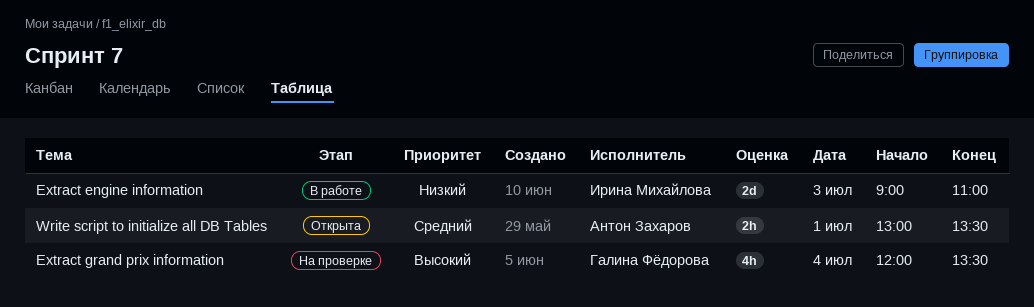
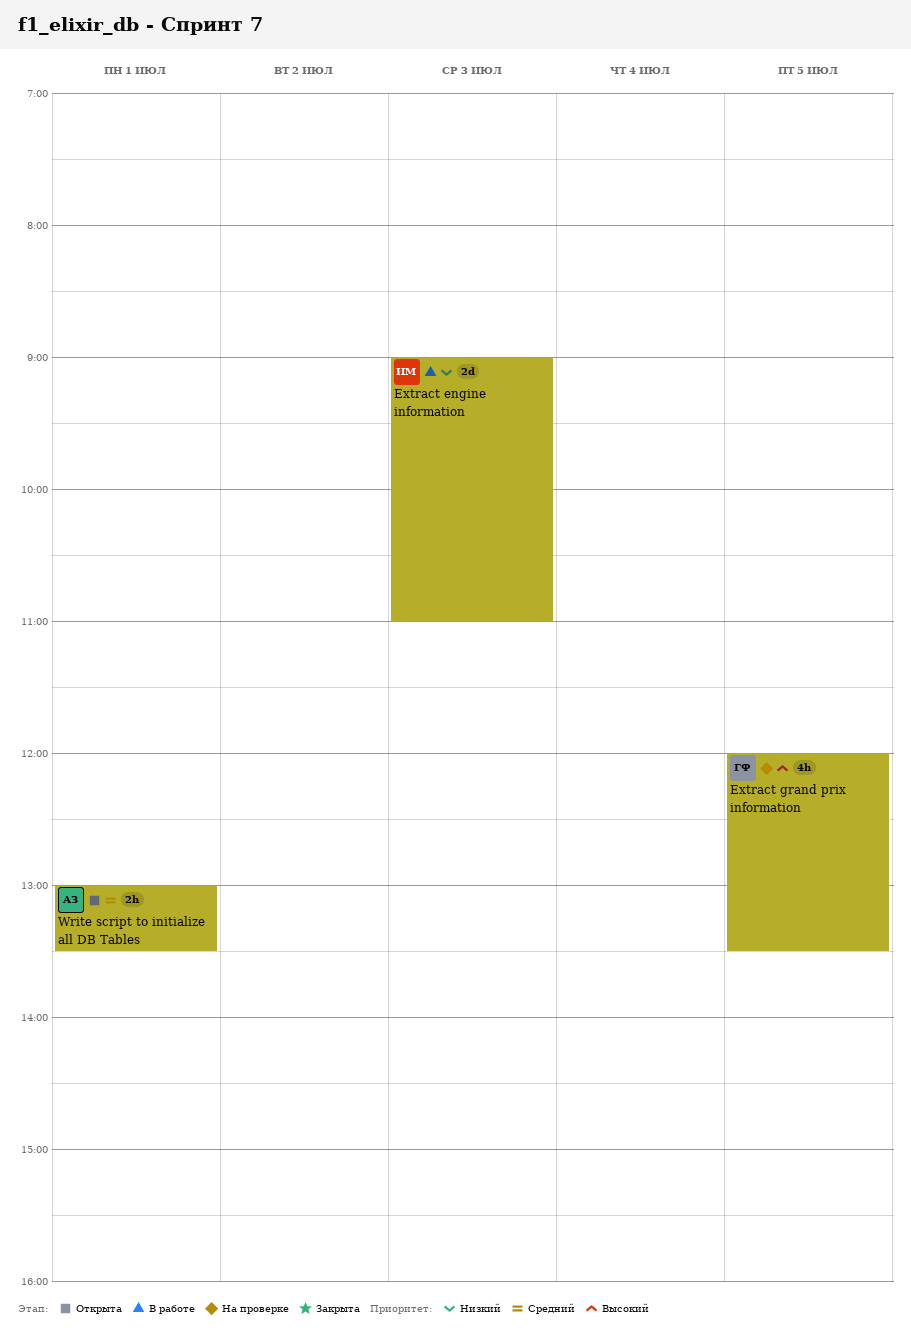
Extract grand prix information, day: Jul 4 -> Jul 5

